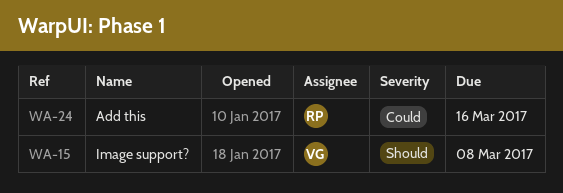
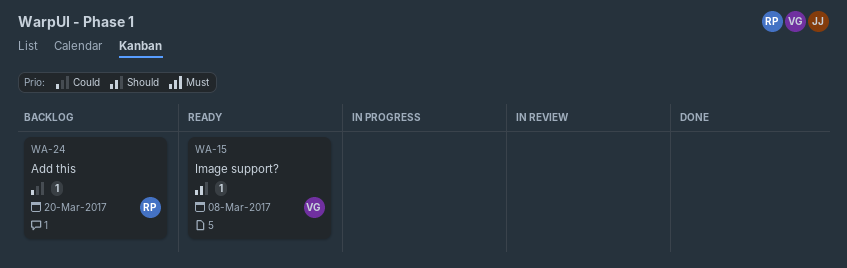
WA-24, due: Mar 16 -> Mar 20

